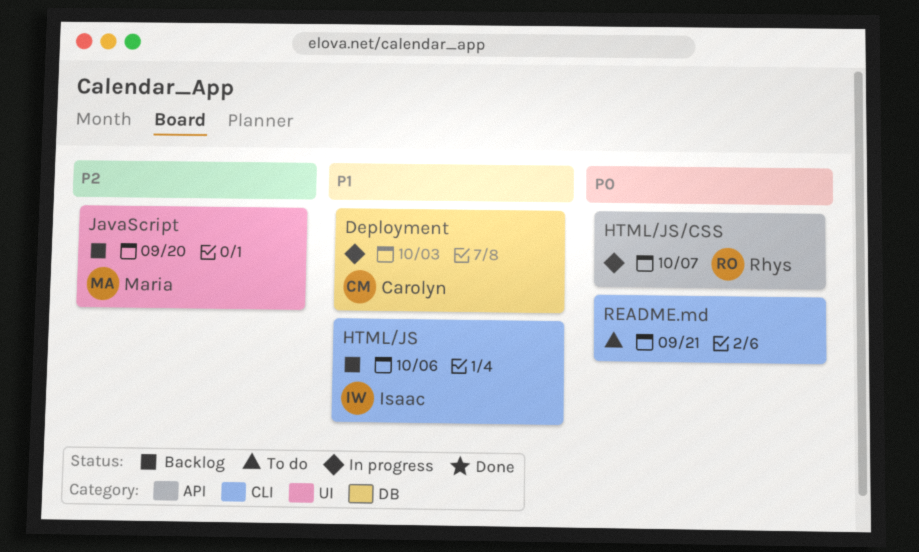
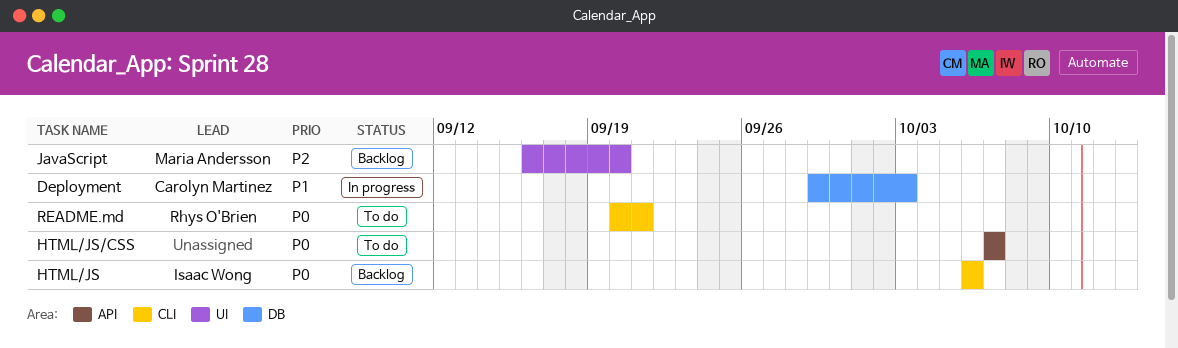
HTML/JS, priority: P1 -> P0
HTML/JS/CSS, status: In progress -> To do
HTML/JS/CSS, owner: Rhys O'Brien -> none
README.md, owner: none -> Rhys O'Brien

